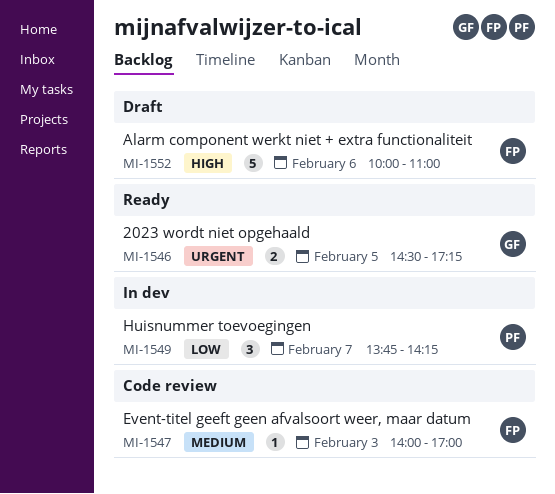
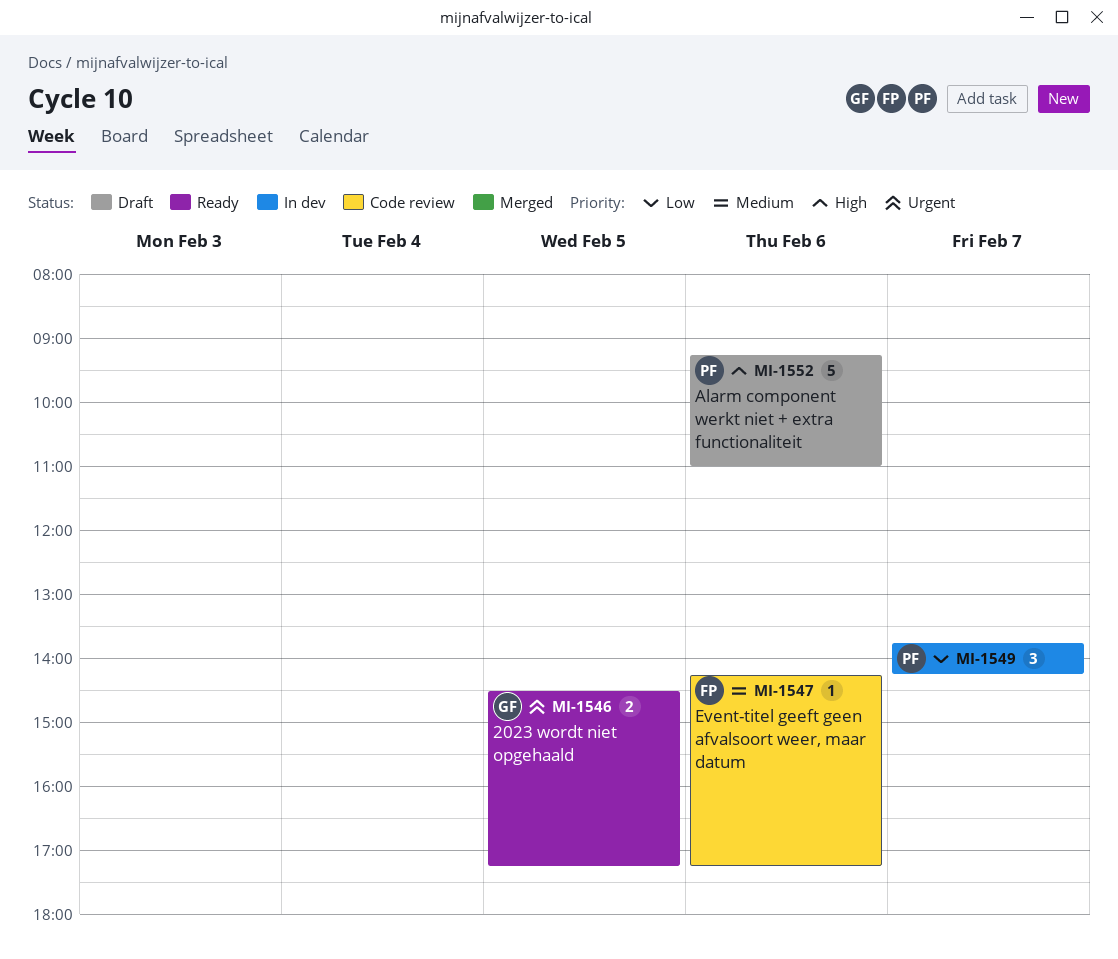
MI-1547, day: Feb 3 -> Feb 6
MI-1547, begins: 14:00 -> 14:15
MI-1547, ends: 17:00 -> 17:15
MI-1552, owner: FP -> PF
MI-1552, begins: 10:00 -> 09:15

